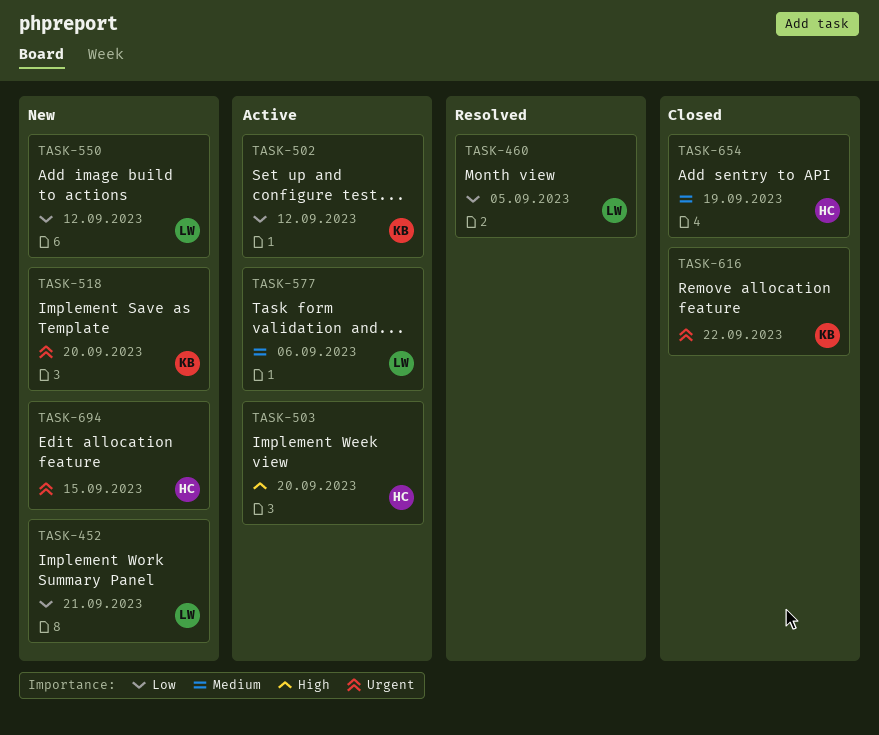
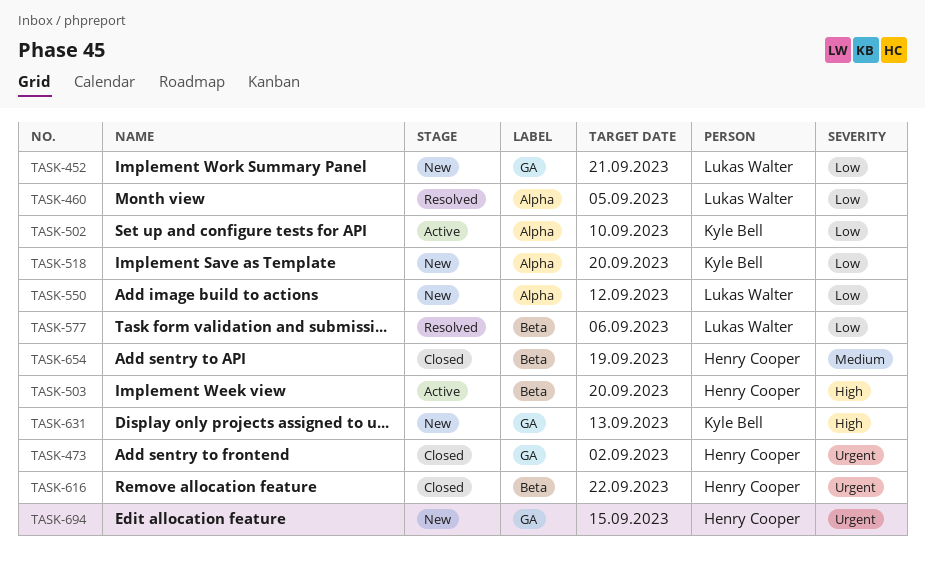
TASK-473: none -> present
TASK-502, due: Sep 12 -> Sep 10
TASK-518, priority: Urgent -> Low
TASK-577, status: Active -> Resolved
TASK-577, priority: Medium -> Low
TASK-616, owner: Kyle Bell -> Henry Cooper
TASK-631: none -> present

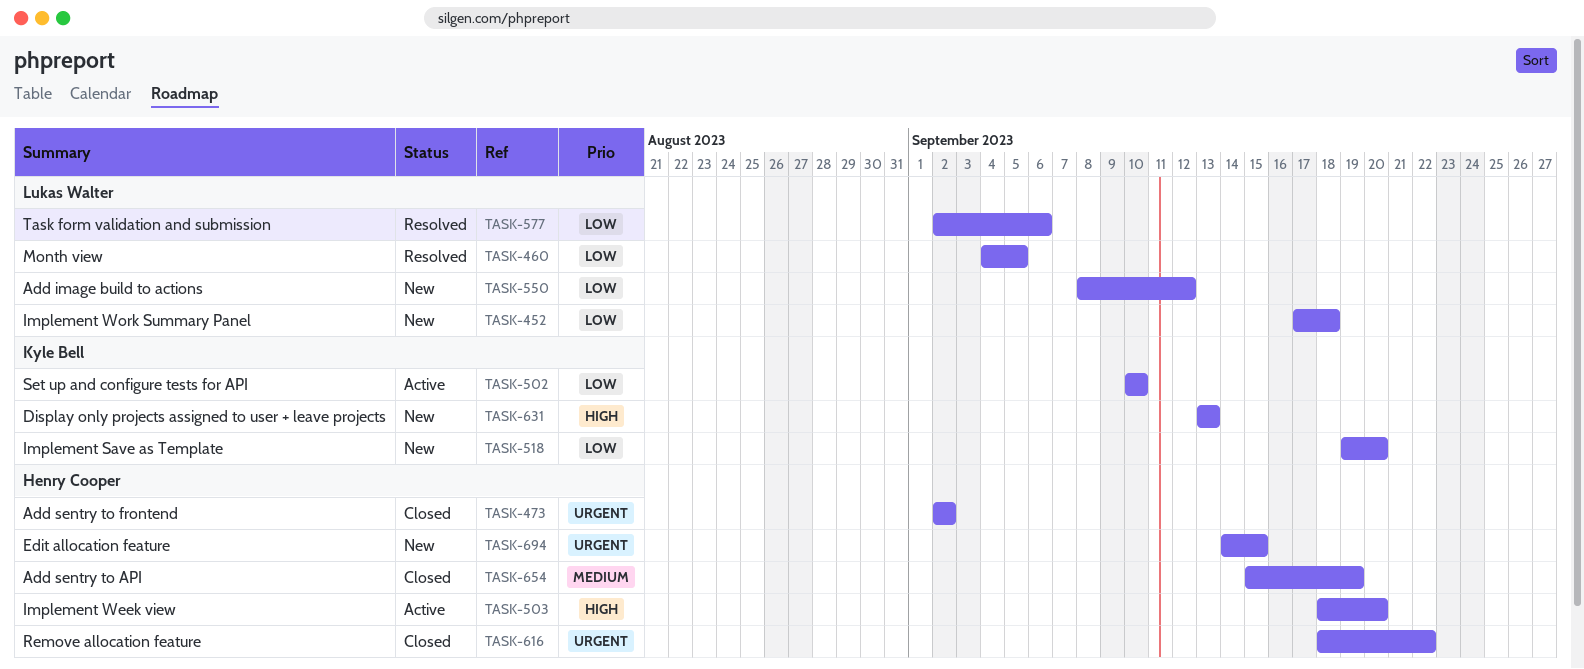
TASK-452, due: Sep 21 -> Sep 18

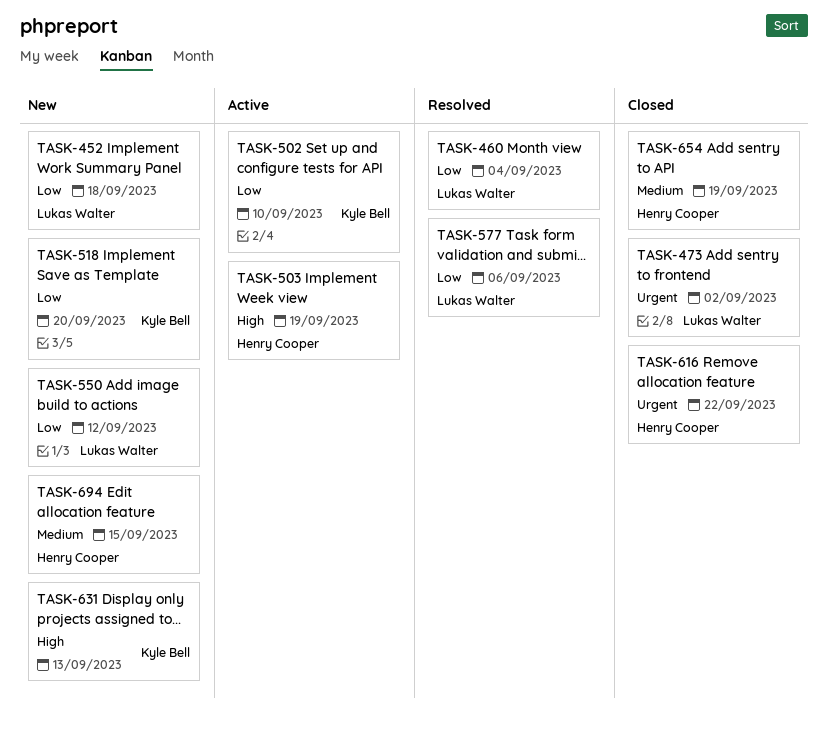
TASK-460, due: Sep 5 -> Sep 4
TASK-473, owner: Henry Cooper -> Lukas Walter
TASK-503, due: Sep 20 -> Sep 19
TASK-694, priority: Urgent -> Medium

